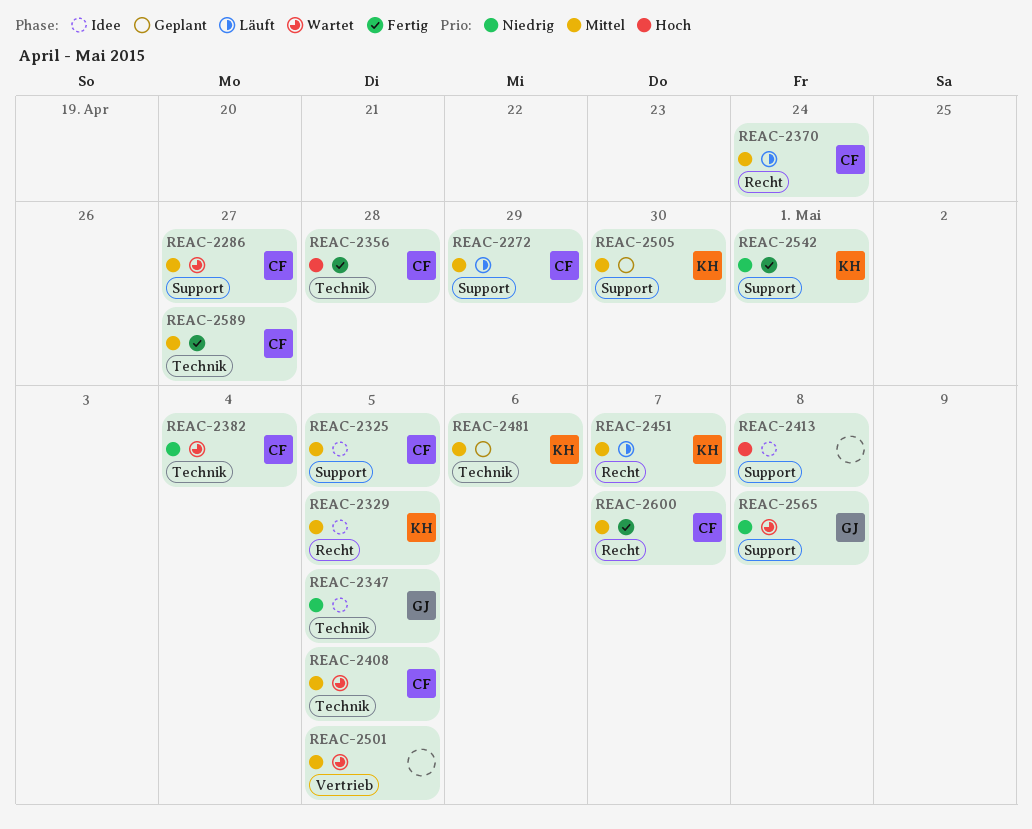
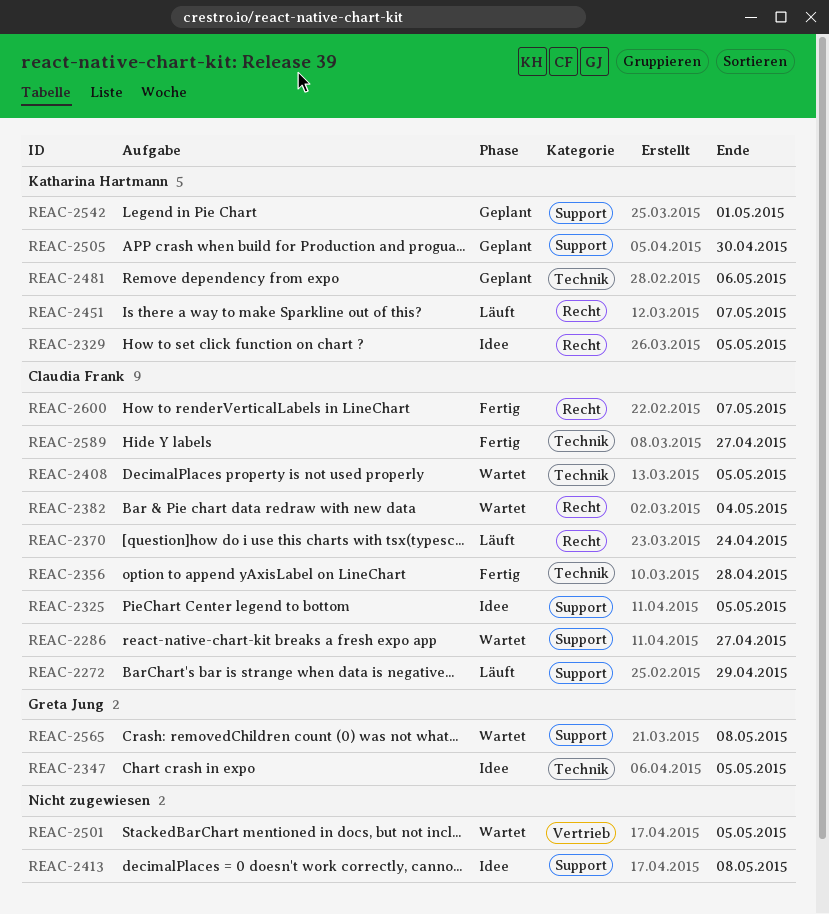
REAC-2382, label: Technik -> Recht
REAC-2542, status: Fertig -> Geplant

